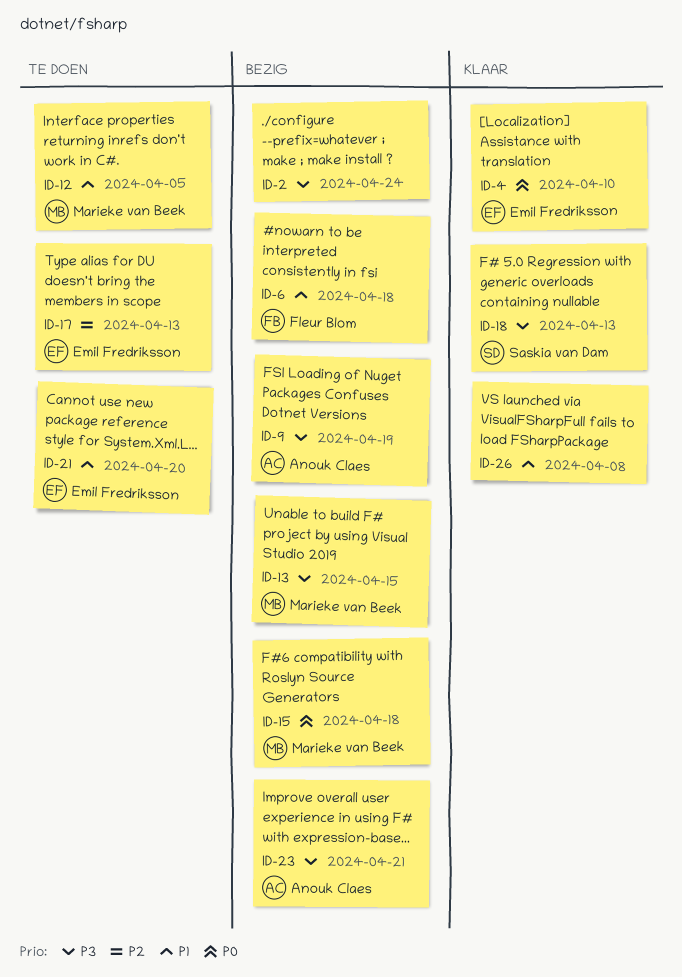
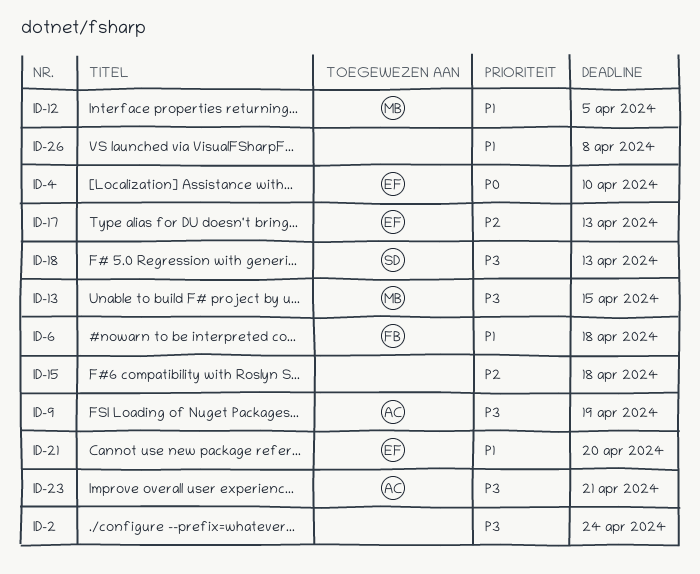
ID-15, owner: Marieke van Beek -> none
ID-15, priority: P0 -> P2

